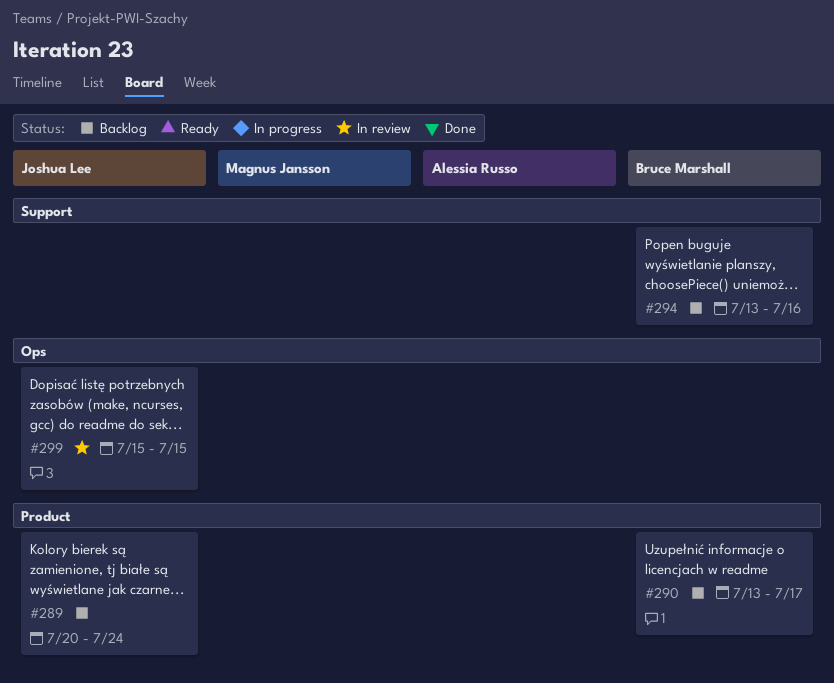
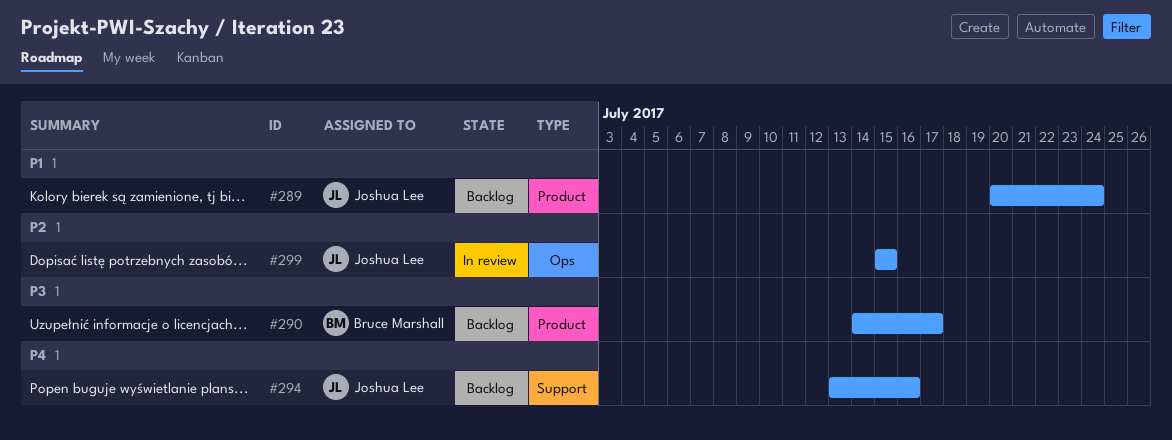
#290, start: Jul 13 -> Jul 14
#294, owner: Bruce Marshall -> Joshua Lee

